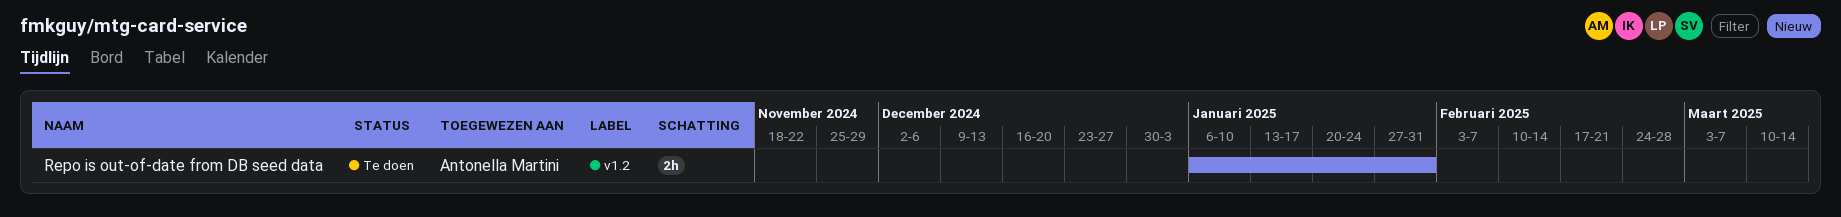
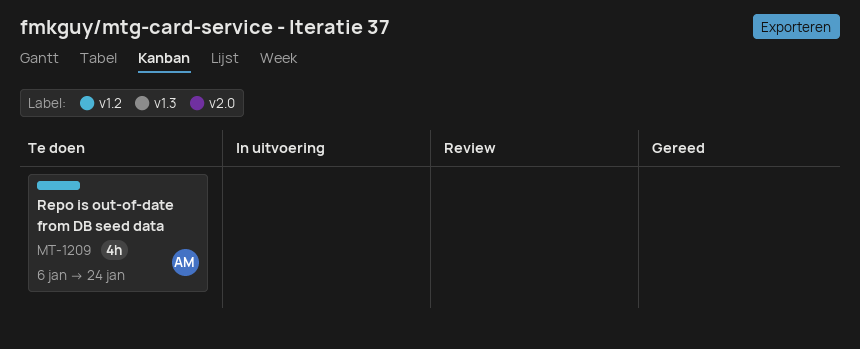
Repo is out-of-date from DB seed data, estimate: 2h -> 4h
Repo is out-of-date from DB seed data, due: Jan 31 -> Jan 24

